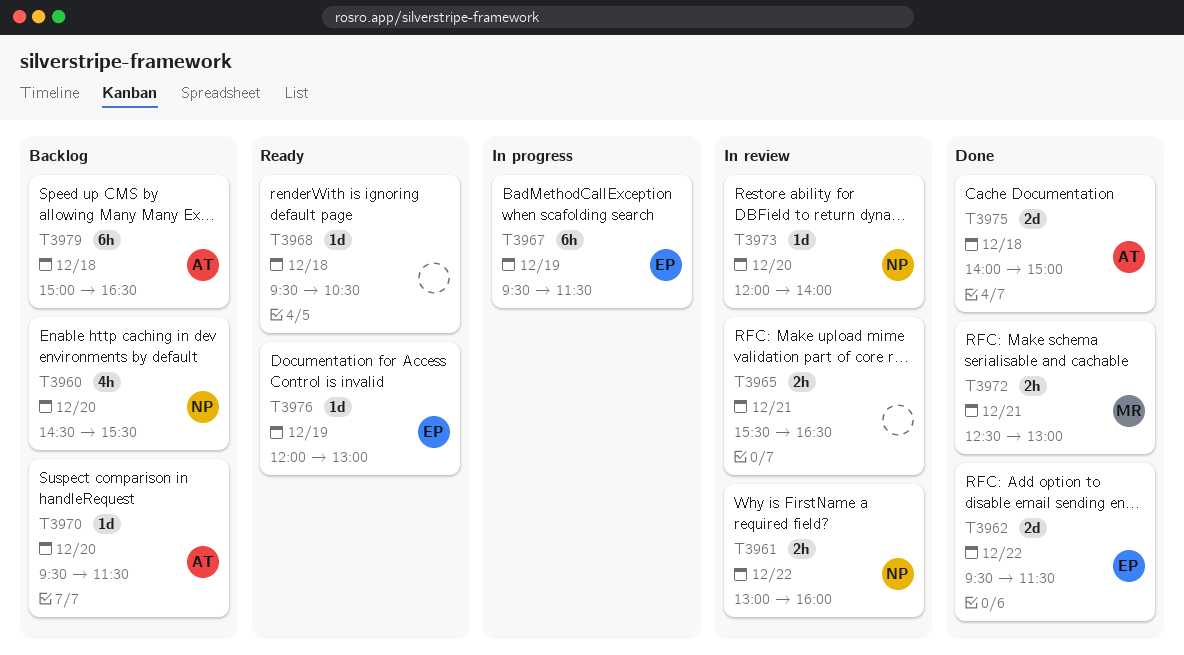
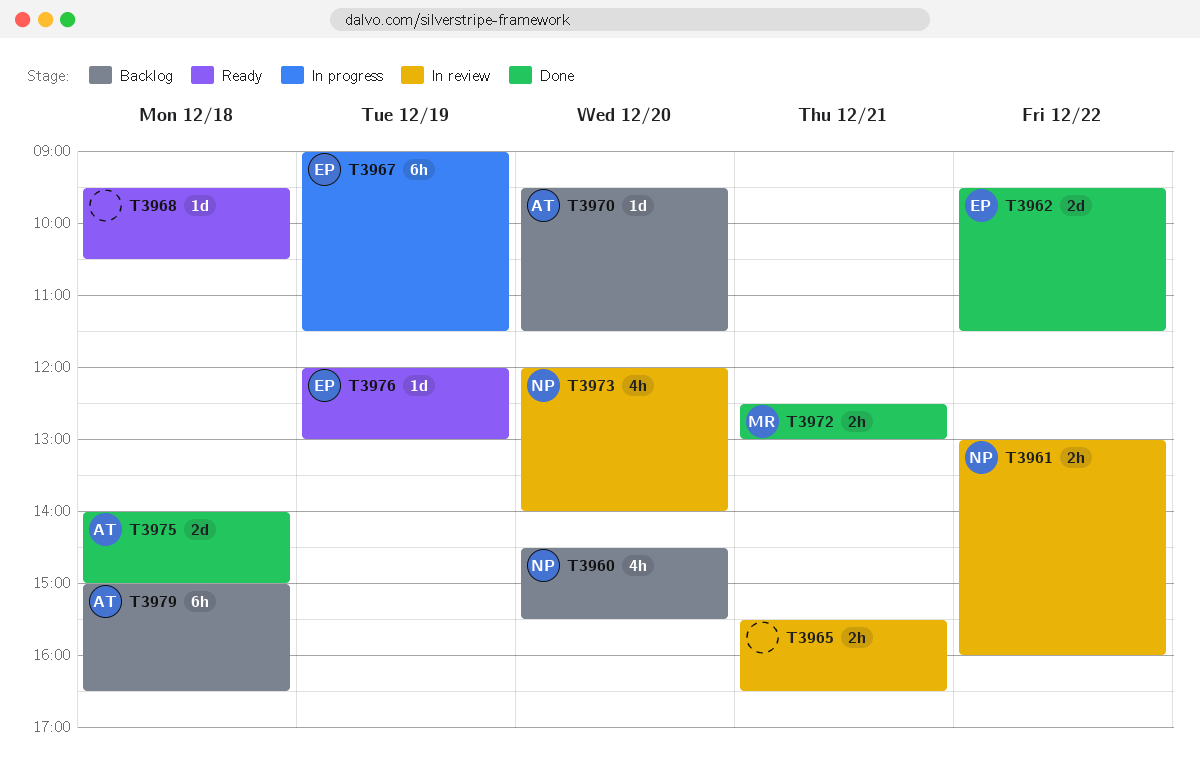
T3967, begins: 09:30 -> 09:00
T3973, estimate: 1d -> 4h

